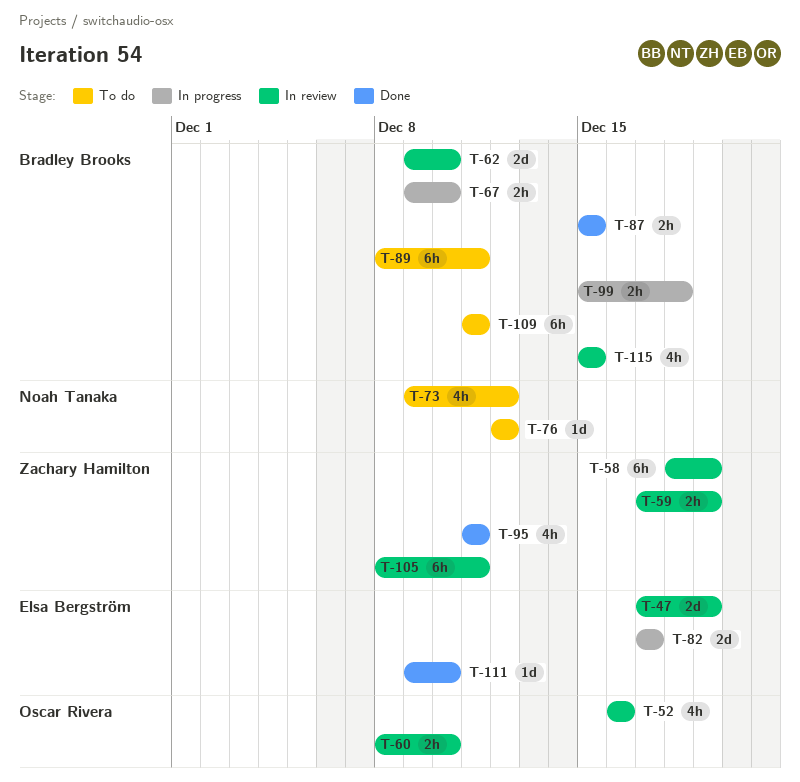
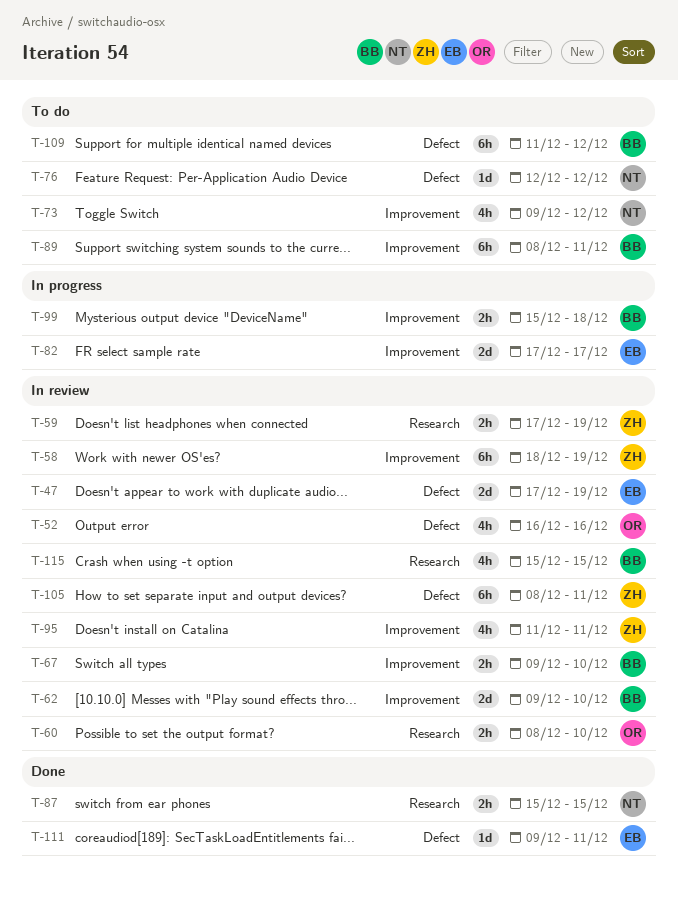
T-67, status: In progress -> In review
T-87, owner: Bradley Brooks -> Noah Tanaka
T-95, status: Done -> In review
T-109, due: Dec 11 -> Dec 12
T-111, due: Dec 10 -> Dec 11

